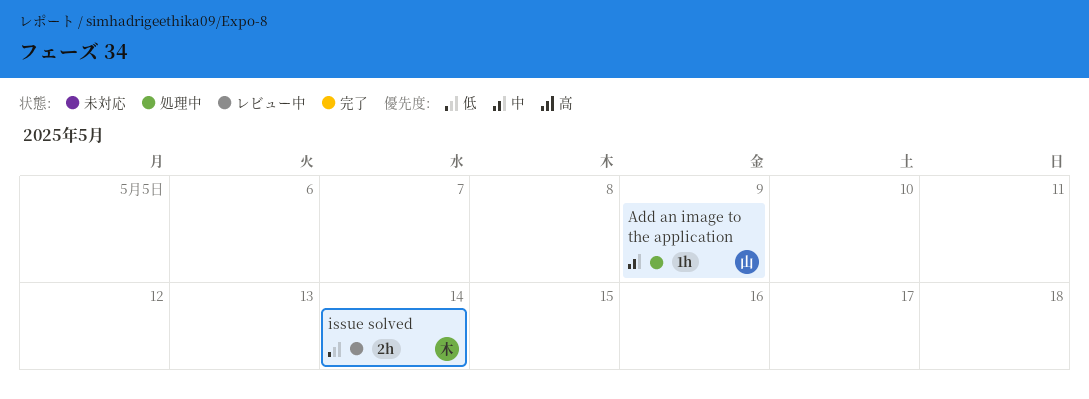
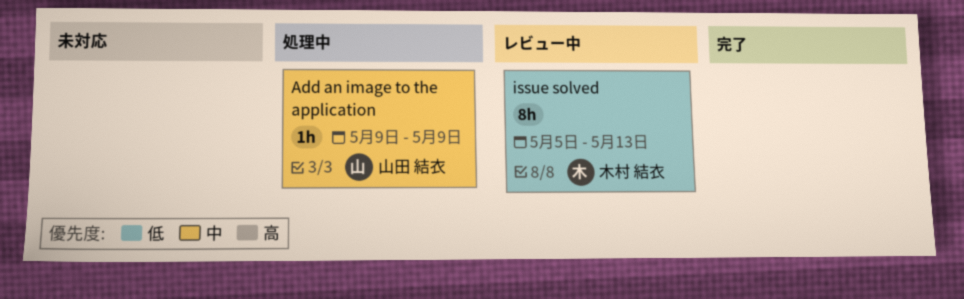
issue solved, estimate: 2h -> 8h
issue solved, due: May 14 -> May 13

